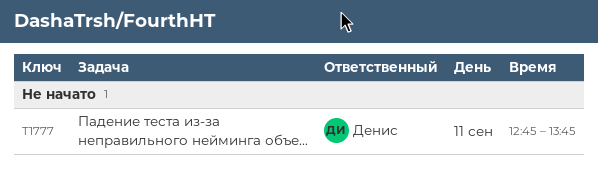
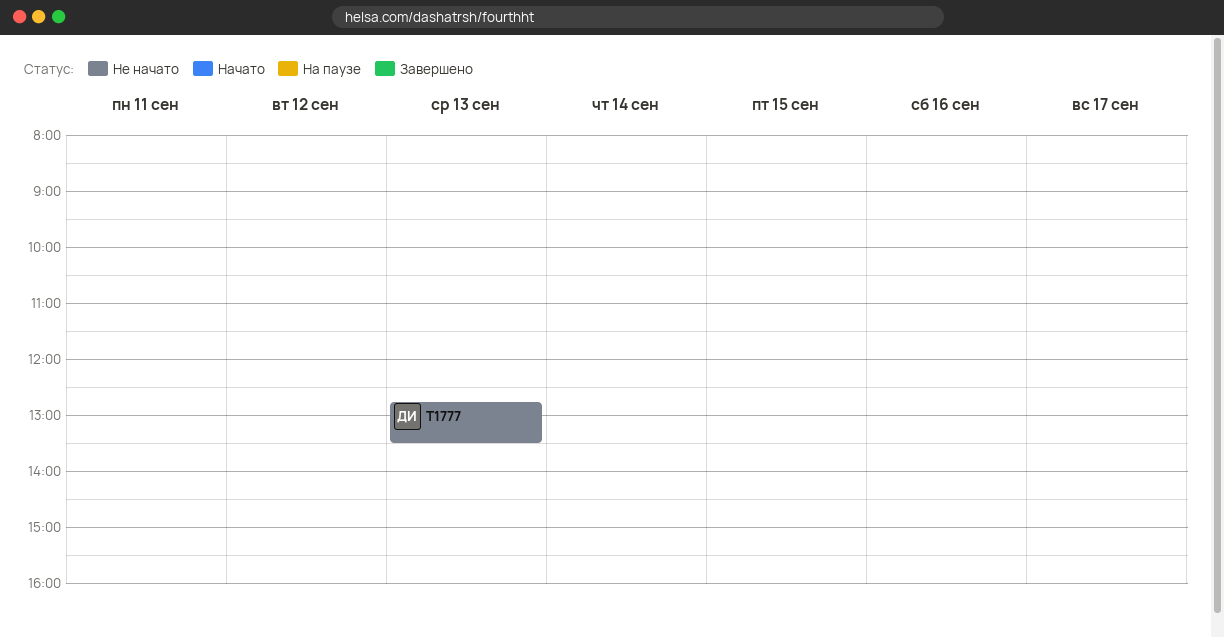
T1777, day: Sep 11 -> Sep 13
T1777, ends: 13:45 -> 13:30

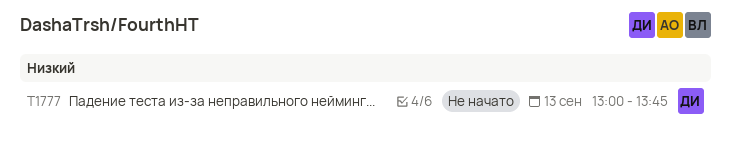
T1777, begins: 12:45 -> 13:00
T1777, ends: 13:30 -> 13:45

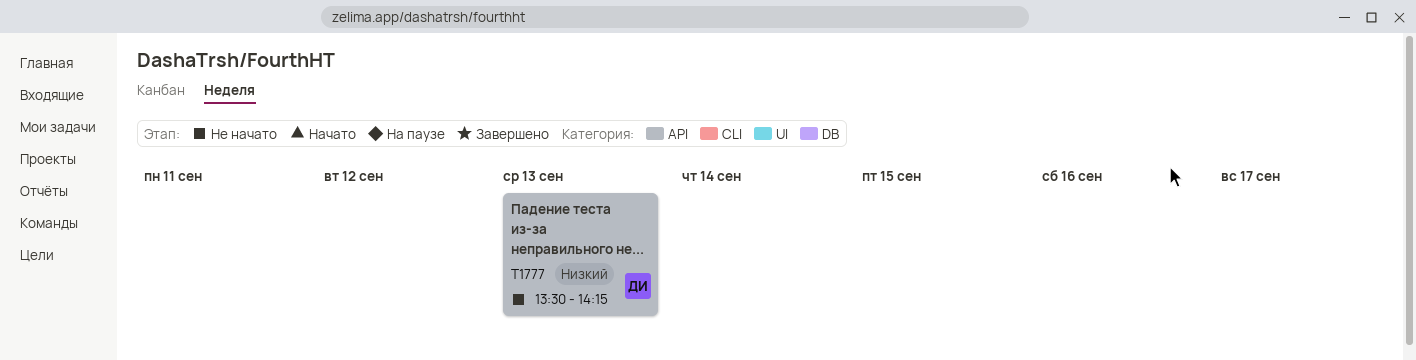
T1777, begins: 13:00 -> 13:30
T1777, ends: 13:45 -> 14:15

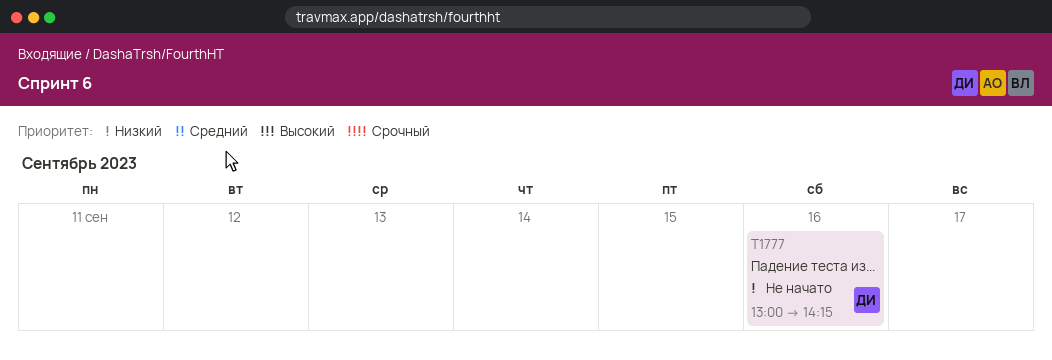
T1777, day: Sep 13 -> Sep 16
T1777, begins: 13:30 -> 13:00

